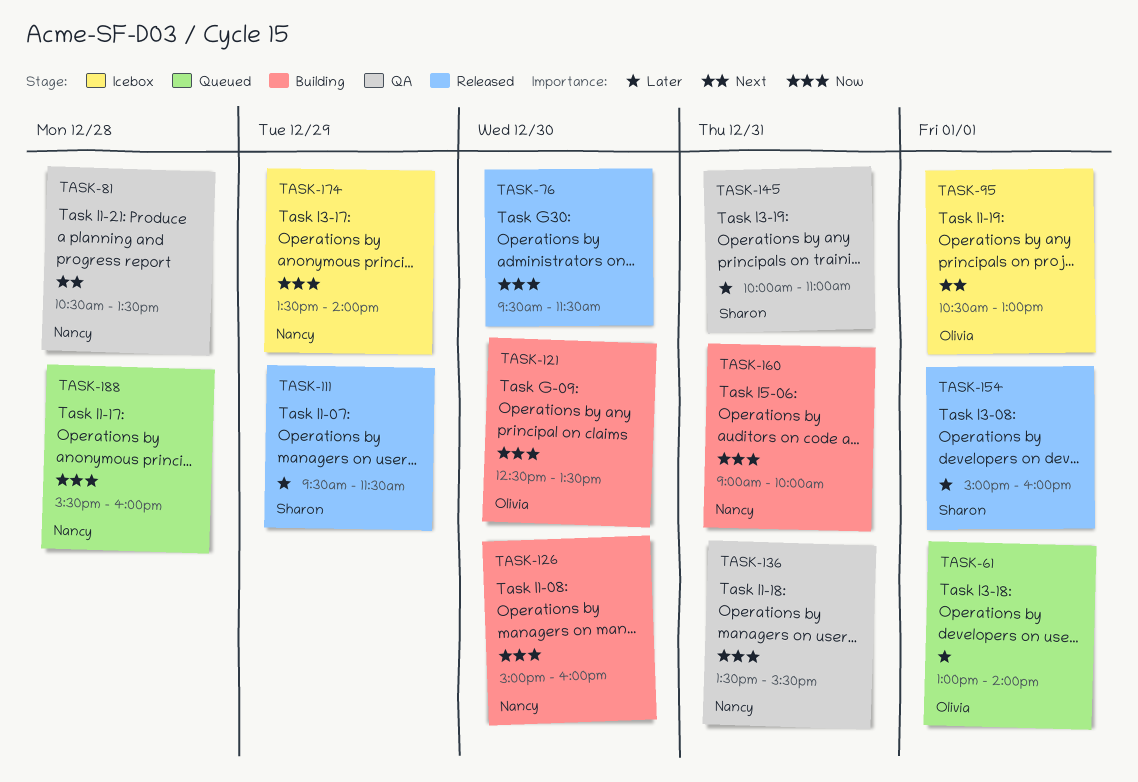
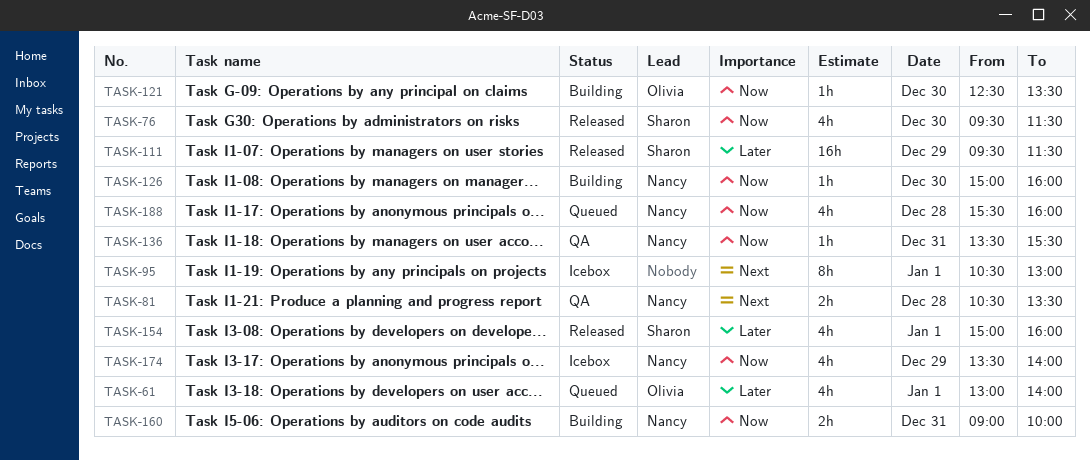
TASK-76, owner: none -> Sharon
TASK-95, owner: Olivia -> none
TASK-145: present -> none

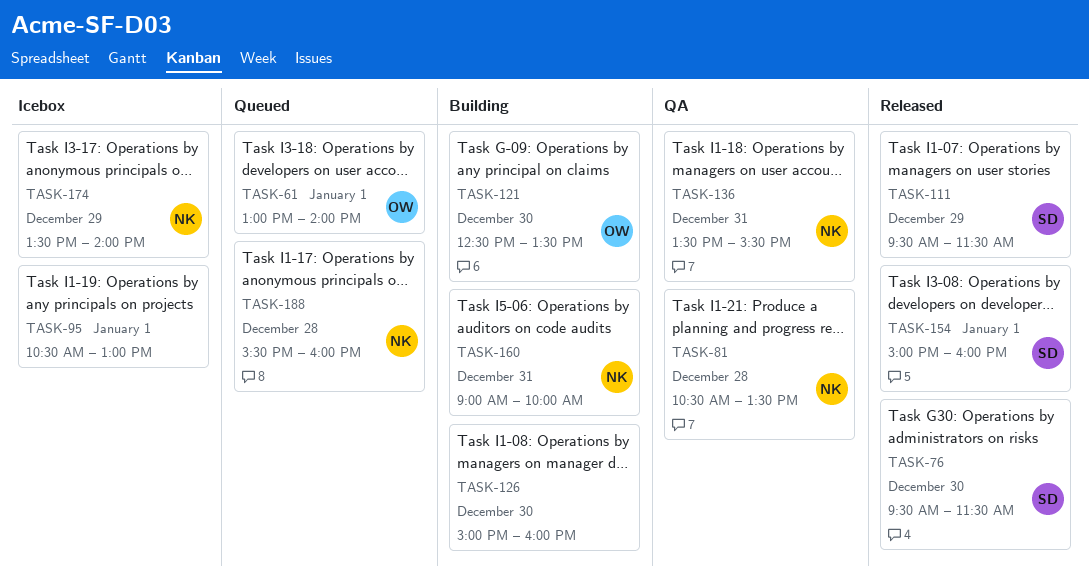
TASK-126, owner: Nancy -> none

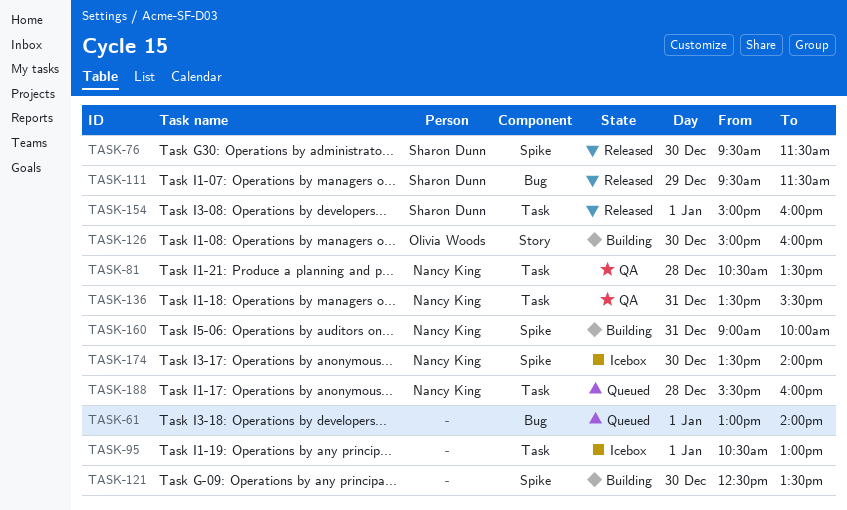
TASK-61, owner: Olivia Woods -> none
TASK-121, owner: Olivia Woods -> none
TASK-126, owner: none -> Olivia Woods
TASK-174, day: Dec 29 -> Dec 30

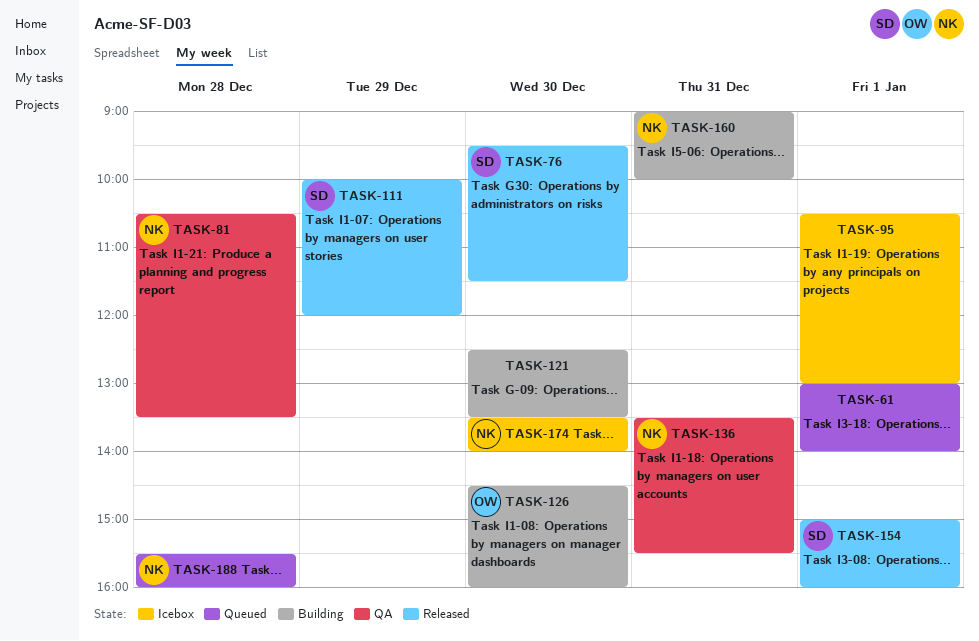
TASK-111, begins: 09:30 -> 10:00
TASK-111, ends: 11:30 -> 12:00
TASK-126, begins: 15:00 -> 14:30

